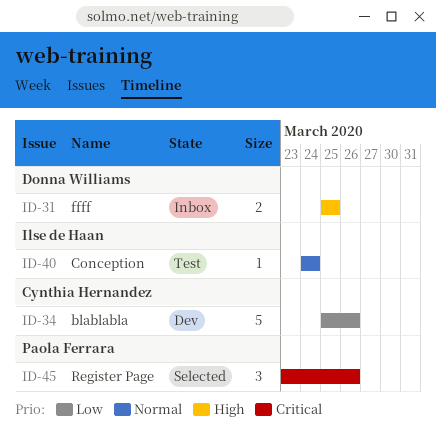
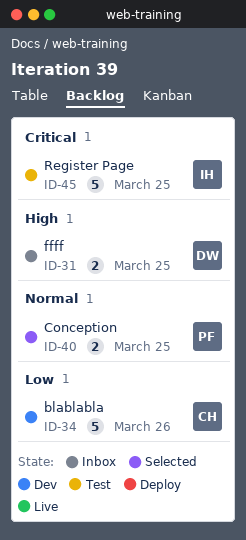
ID-40, status: Test -> Selected
ID-40, owner: Ilse de Haan -> Paola Ferrara
ID-40, estimate: 1 -> 2
ID-40, due: Mar 24 -> Mar 25
ID-45, status: Selected -> Test
ID-45, owner: Paola Ferrara -> Ilse de Haan
ID-45, estimate: 3 -> 5
ID-45, due: Mar 26 -> Mar 25

